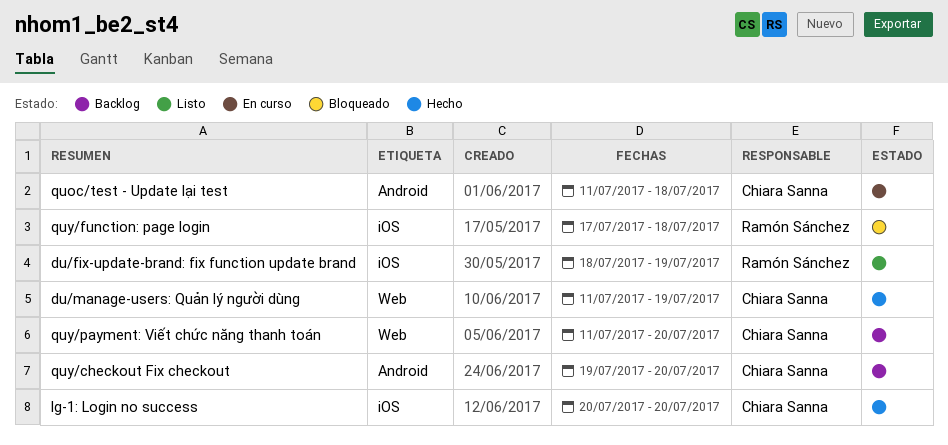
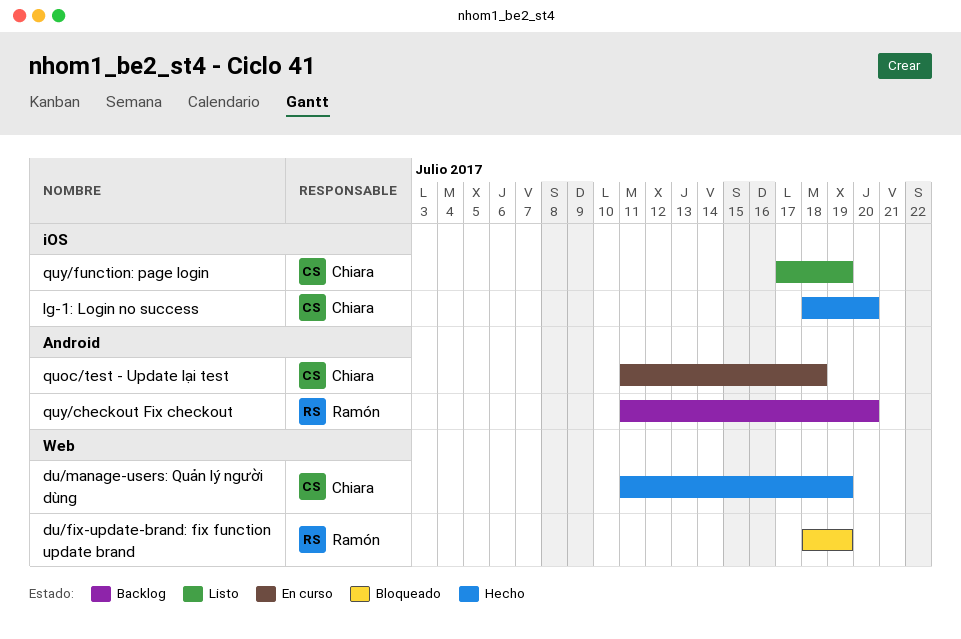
du/fix-update-brand: fix function update brand, status: Listo -> Bloqueado
du/fix-update-brand: fix function update brand, label: iOS -> Web
lg-1: Login no success, start: Jul 20 -> Jul 18
quy/checkout Fix checkout, owner: Chiara Sanna -> Ramón Sánchez
quy/checkout Fix checkout, start: Jul 19 -> Jul 11
quy/function: page login, status: Bloqueado -> Listo
quy/function: page login, owner: Ramón Sánchez -> Chiara Sanna
quy/function: page login, due: Jul 18 -> Jul 19
quy/payment: Viết chức năng thanh toán: present -> none

